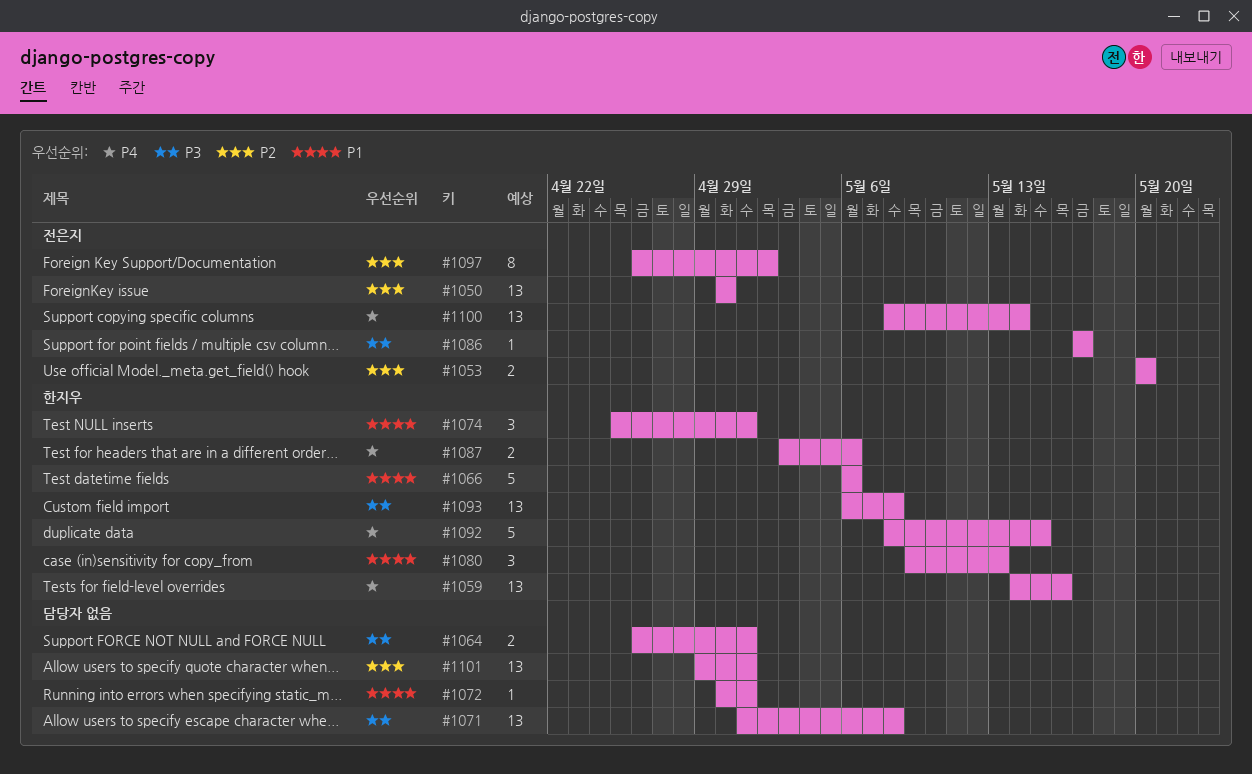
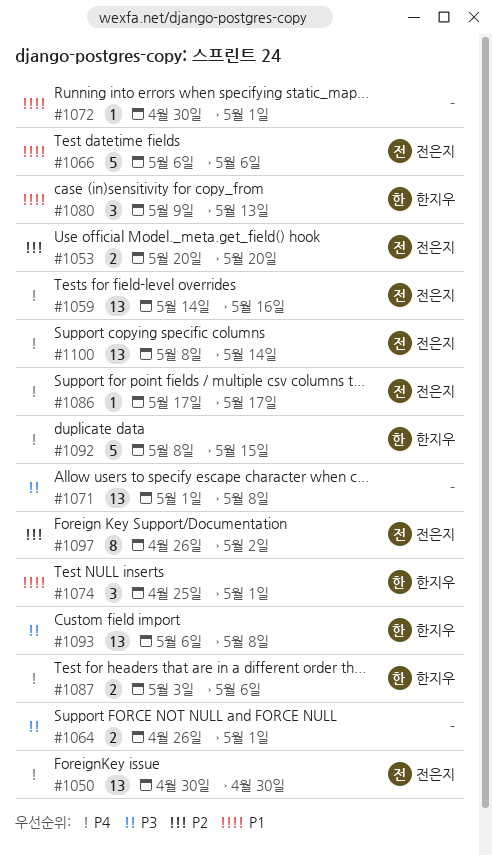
#1050, priority: P2 -> P4
#1059, owner: 한지우 -> 전은지
#1066, owner: 한지우 -> 전은지
#1086, priority: P3 -> P4
#1101: present -> none

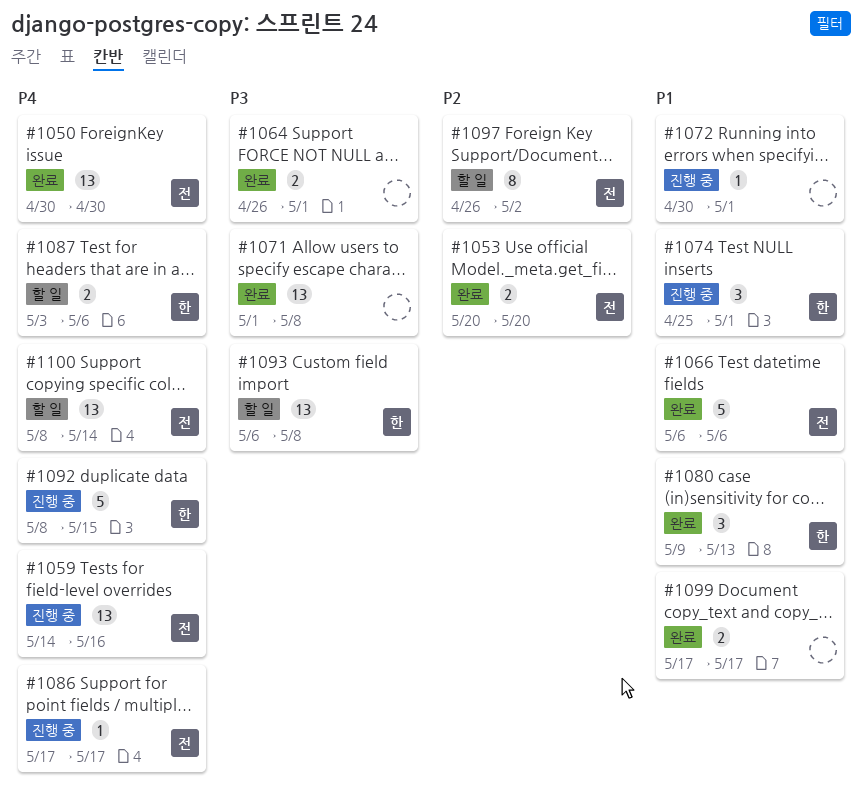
#1099: none -> present

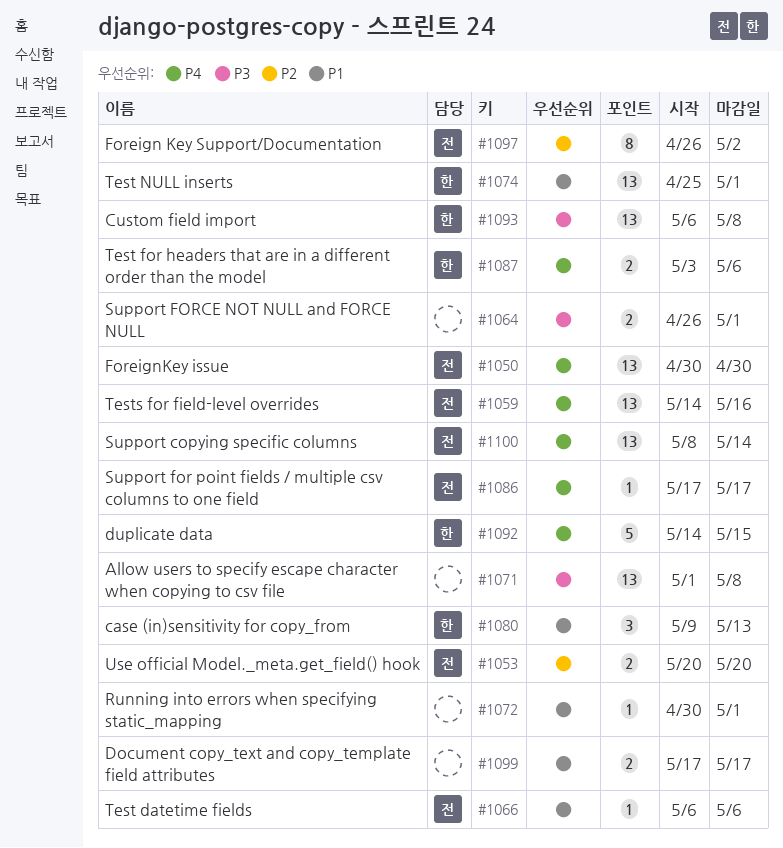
#1066, estimate: 5 -> 1
#1074, estimate: 3 -> 13
#1092, start: May 8 -> May 14

